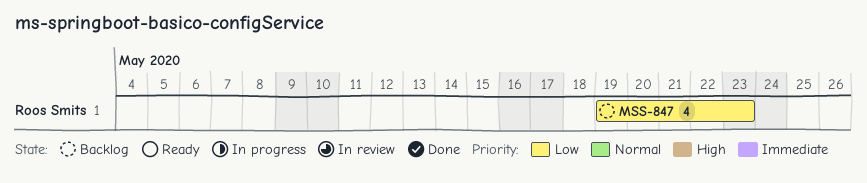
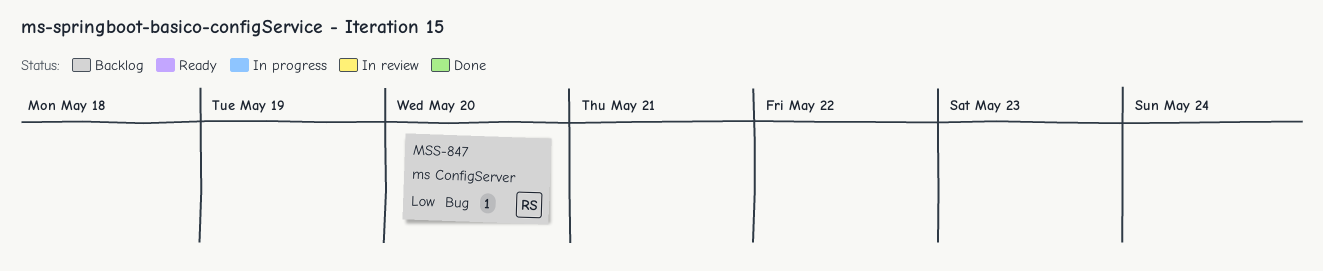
MSS-847, estimate: 4 -> 1
MSS-847, due: May 23 -> May 20

